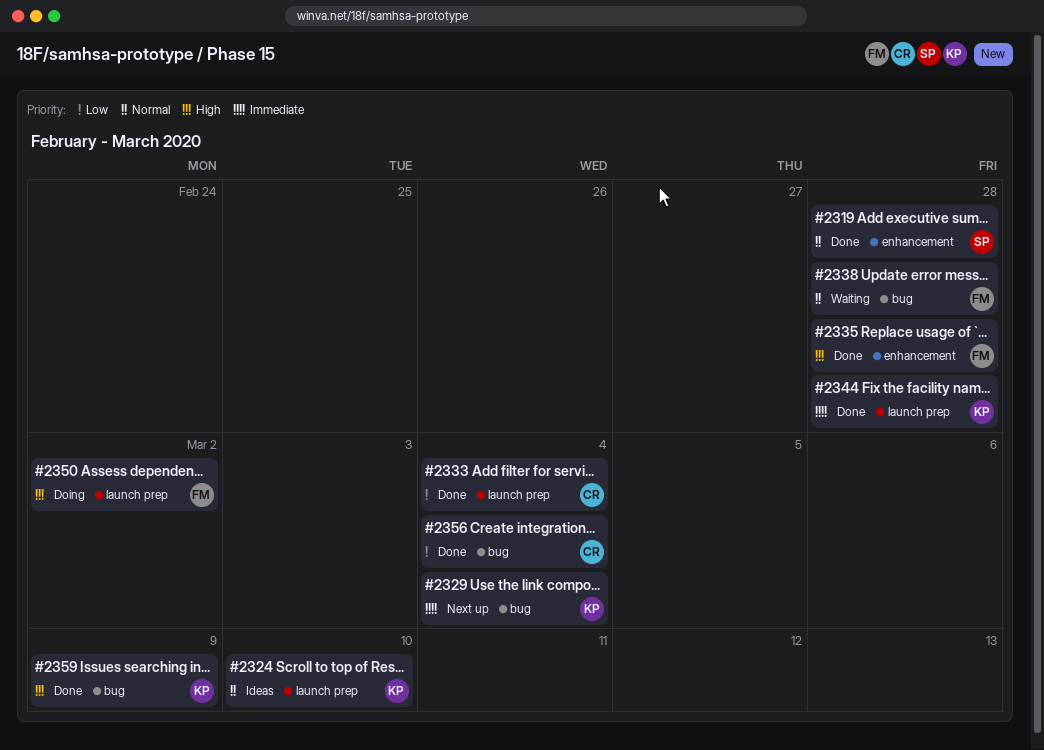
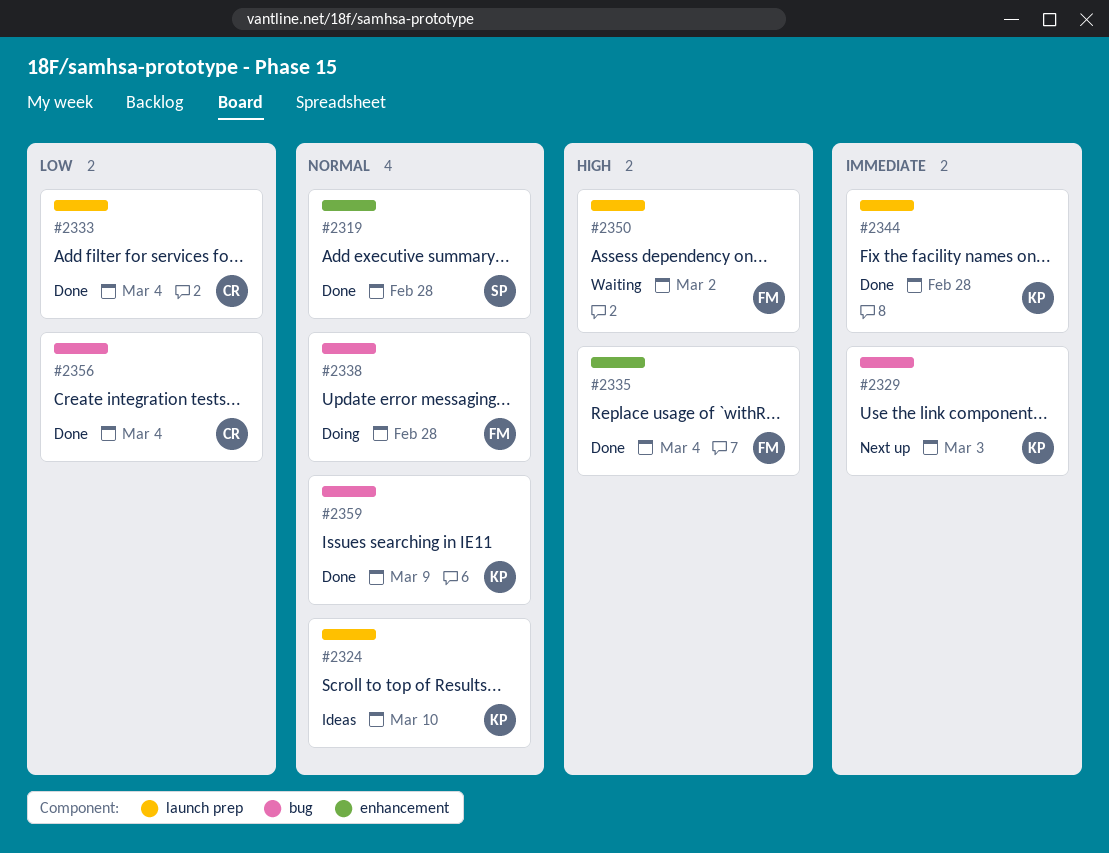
#2329, due: Mar 4 -> Mar 3
#2335, due: Feb 28 -> Mar 4
#2338, status: Waiting -> Doing
#2350, status: Doing -> Waiting
#2359, priority: High -> Normal

